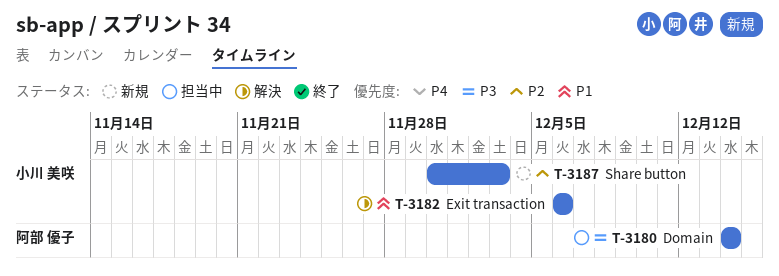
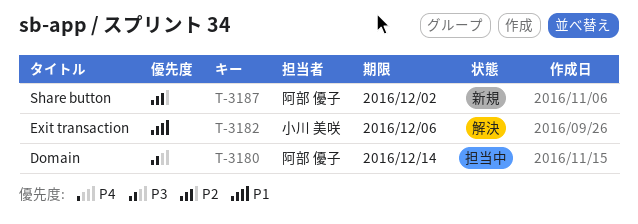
T-3187, owner: 小川 美咲 -> 阿部 優子
T-3187, due: Dec 3 -> Dec 2

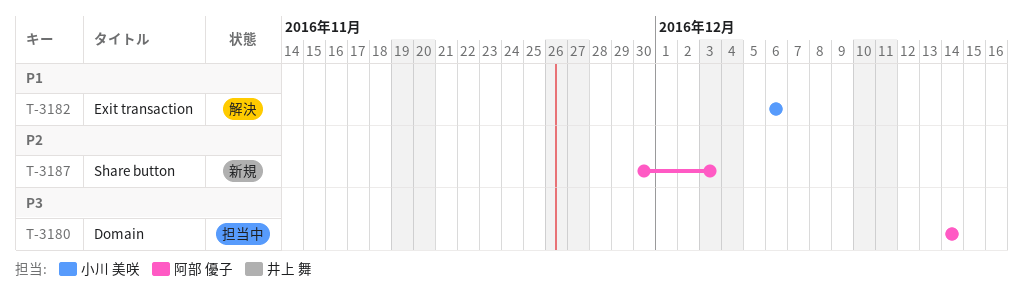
T-3187, due: Dec 2 -> Dec 3

